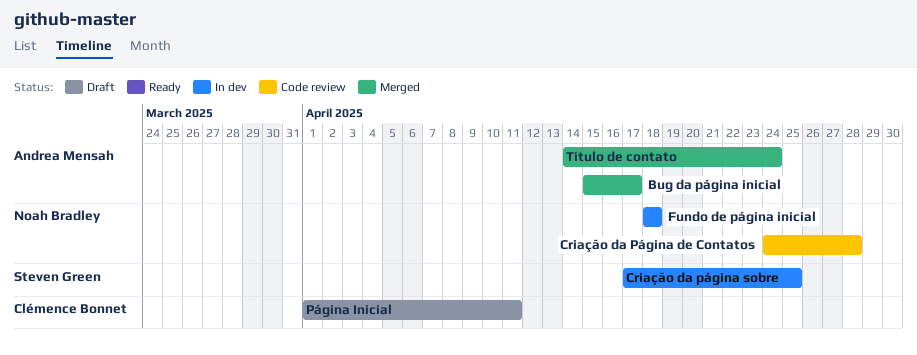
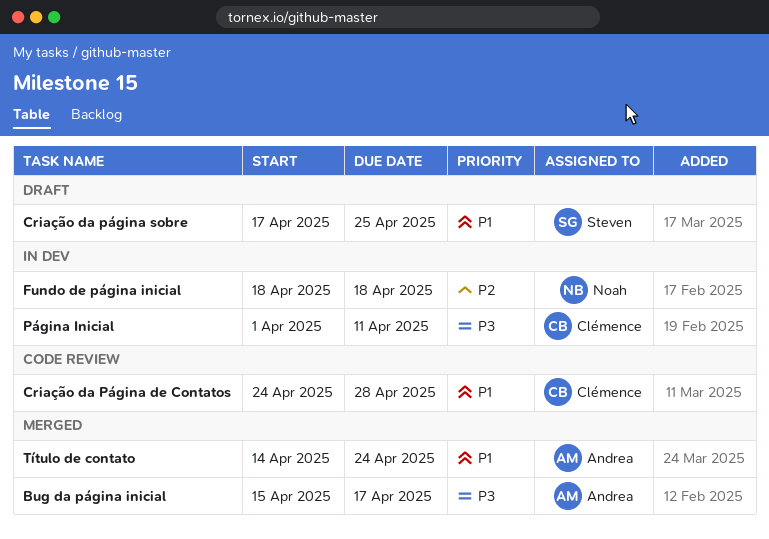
Criação da Página de Contatos, owner: Noah Bradley -> Clémence Bonnet
Criação da página sobre, status: In dev -> Draft
Página Inicial, status: Draft -> In dev

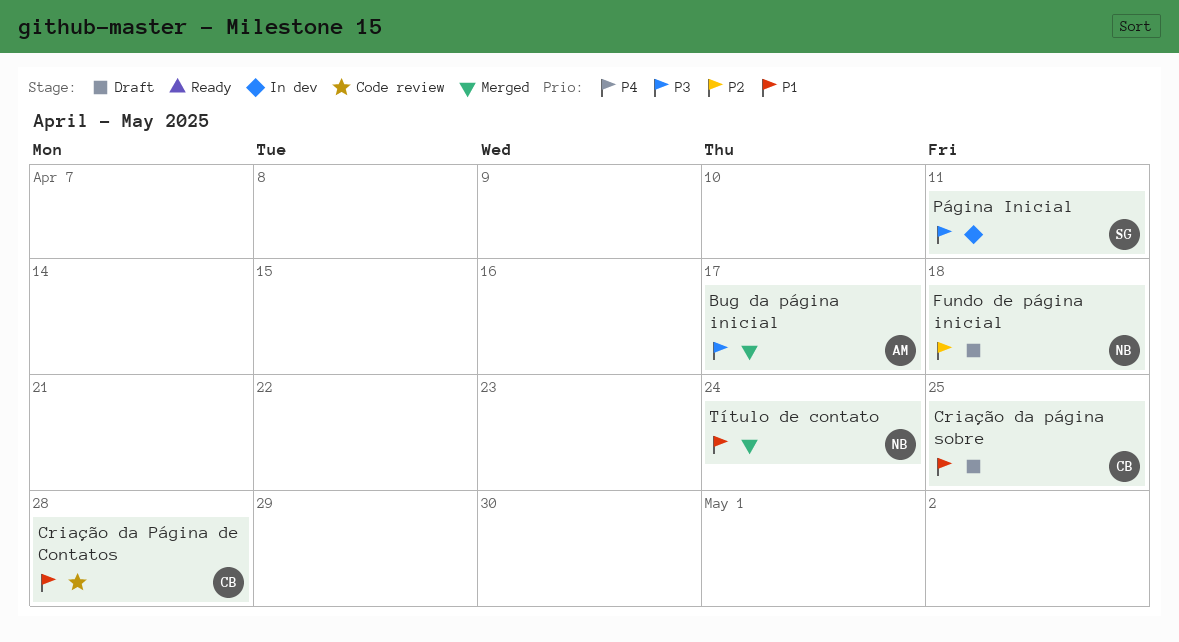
Criação da página sobre, owner: Steven -> Clémence
Fundo de página inicial, status: In dev -> Draft
Página Inicial, owner: Clémence -> Steven
Título de contato, owner: Andrea -> Noah

